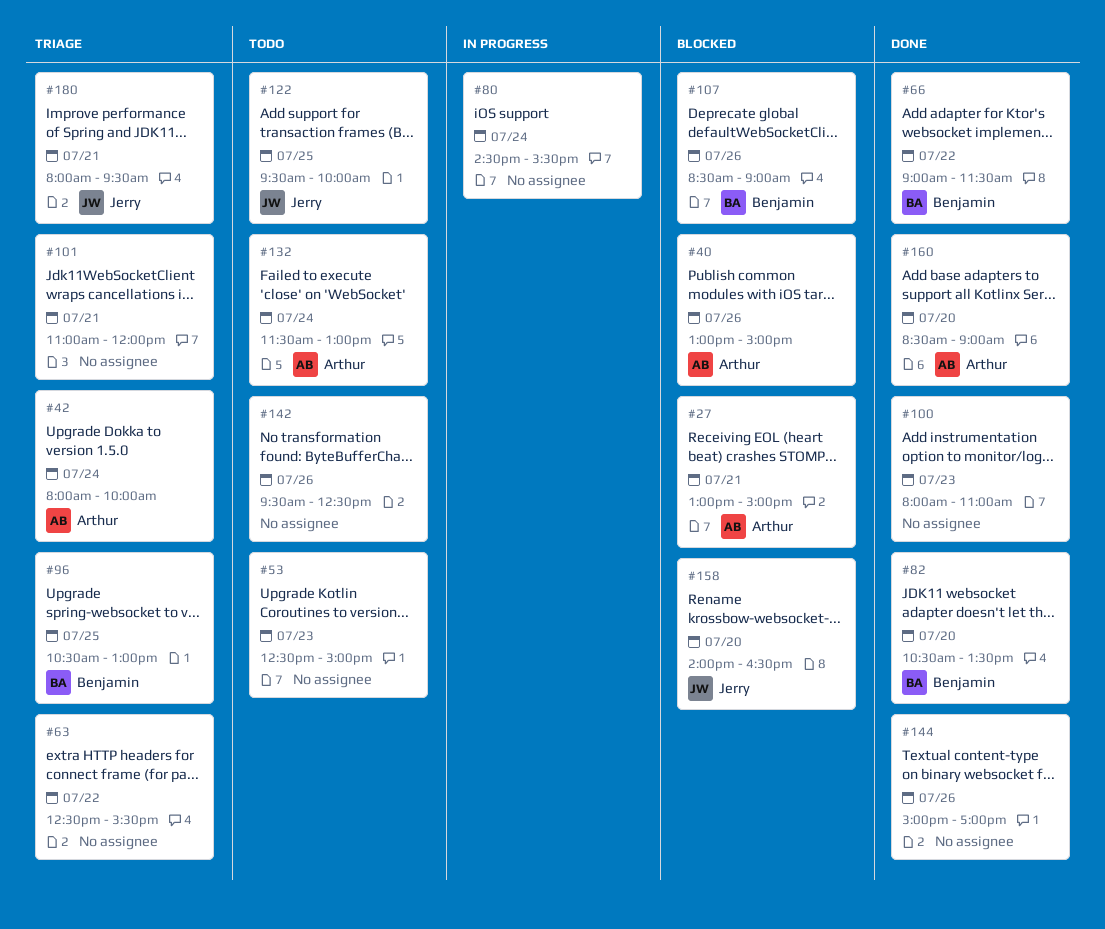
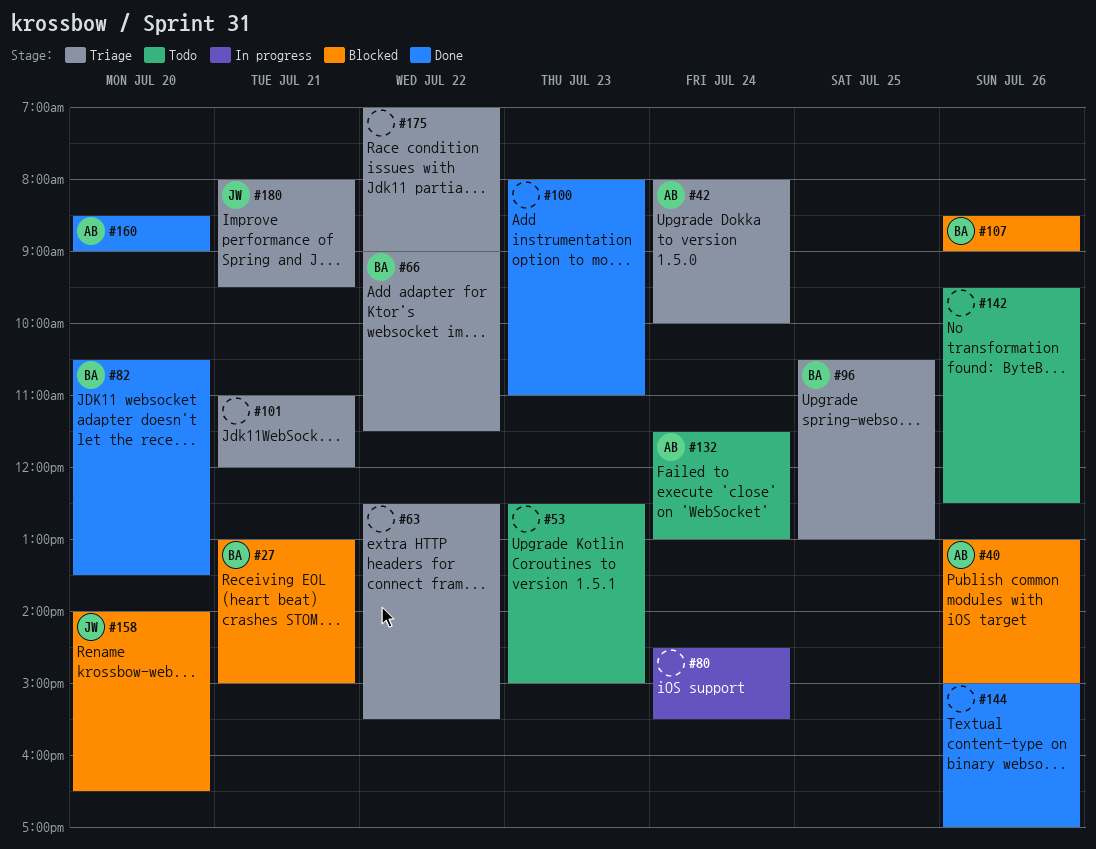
#27, owner: Arthur -> Benjamin
#66, status: Done -> Triage
#122: present -> none
#175: none -> present

